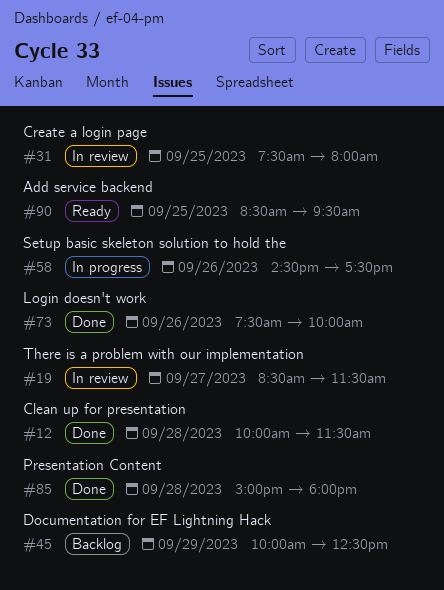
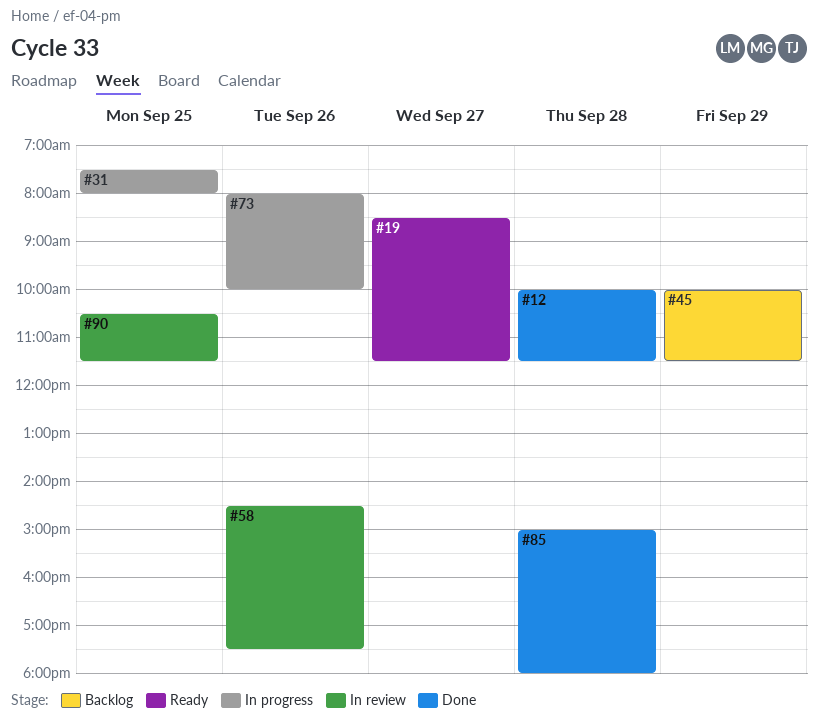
#19, status: In review -> Ready
#31, status: In review -> In progress
#45, ends: 12:30 -> 11:30
#58, status: In progress -> In review
#73, status: Done -> In progress
#73, begins: 07:30 -> 08:00
#90, status: Ready -> In review
#90, begins: 08:30 -> 10:30
#90, ends: 09:30 -> 11:30

